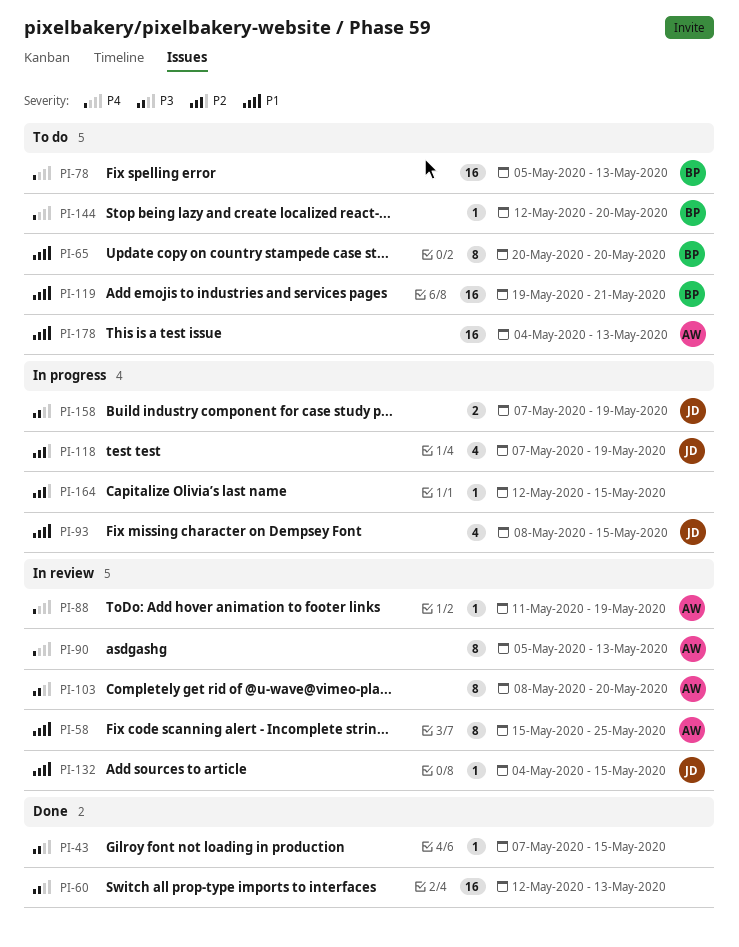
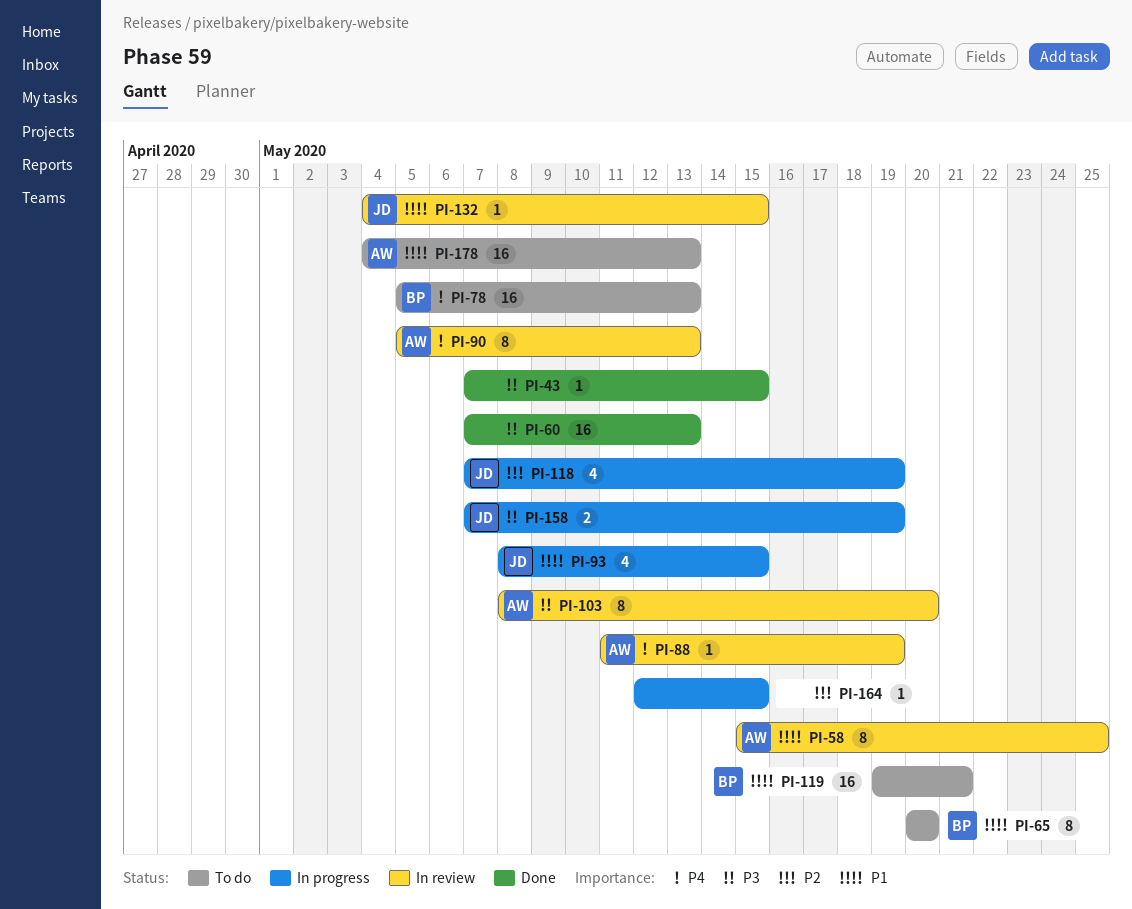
PI-60, start: May 12 -> May 7
PI-144: present -> none

